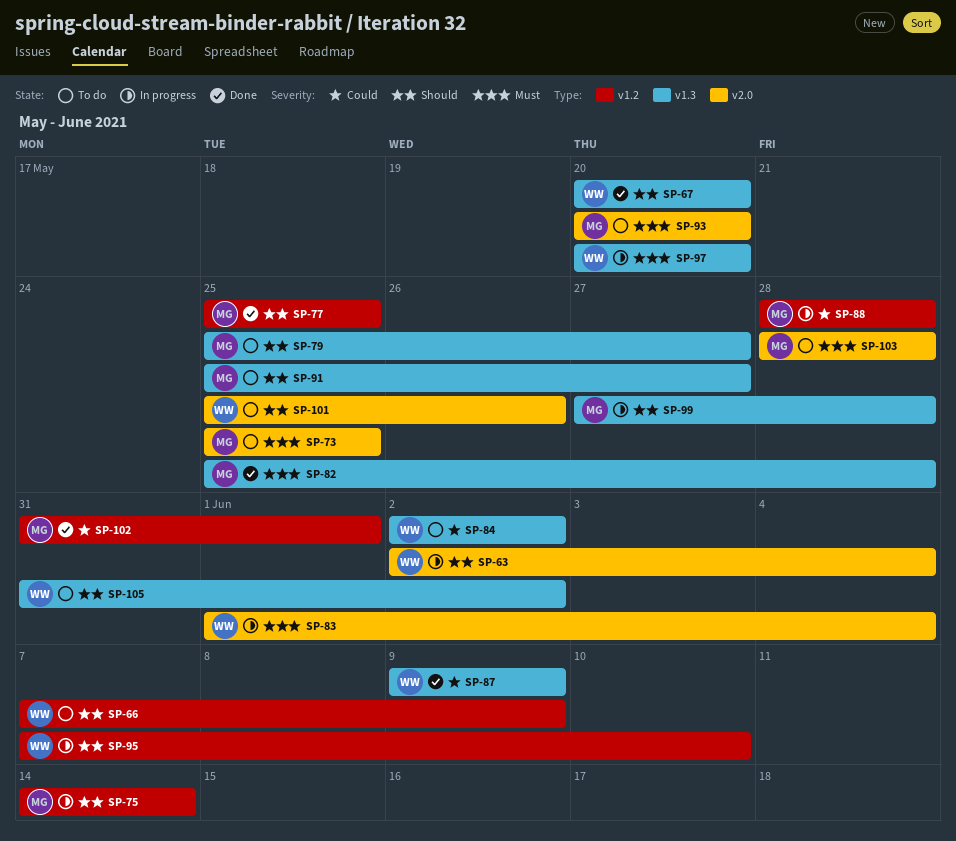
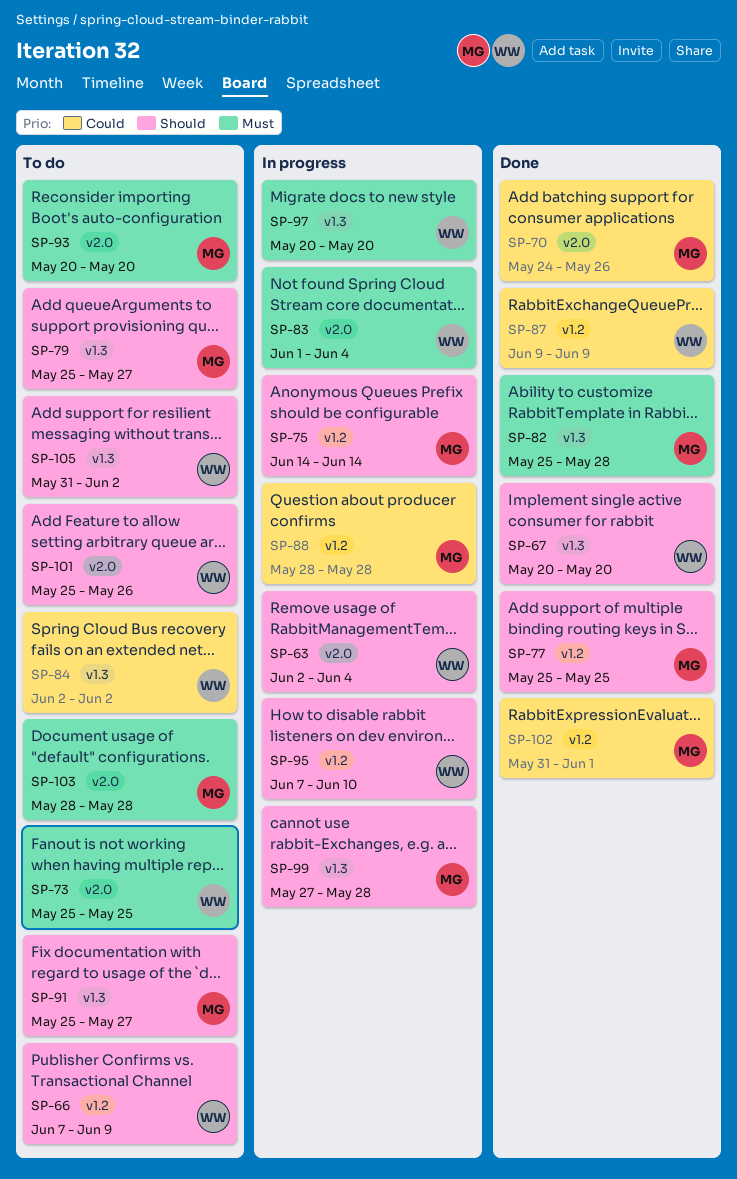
SP-70: none -> present
SP-73, owner: MG -> WW
SP-87, label: v1.3 -> v1.2

